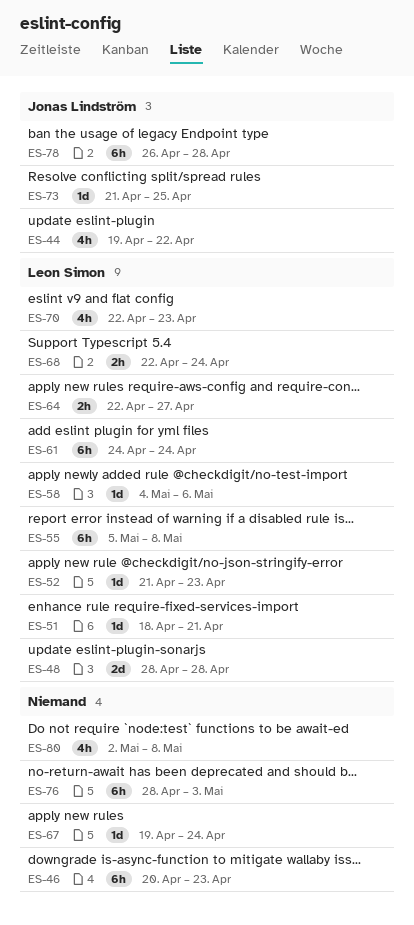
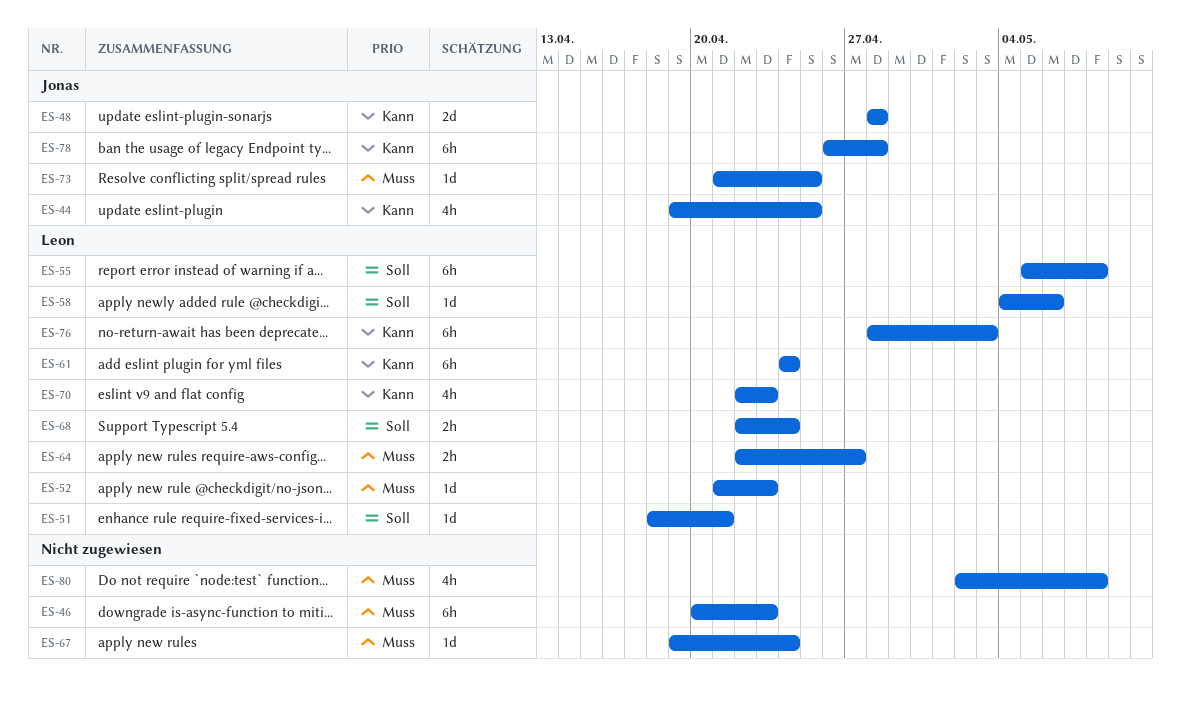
ES-44, due: Apr 22 -> Apr 25
ES-48, owner: Leon Simon -> Jonas Lindström
ES-76, owner: none -> Leon Simon

